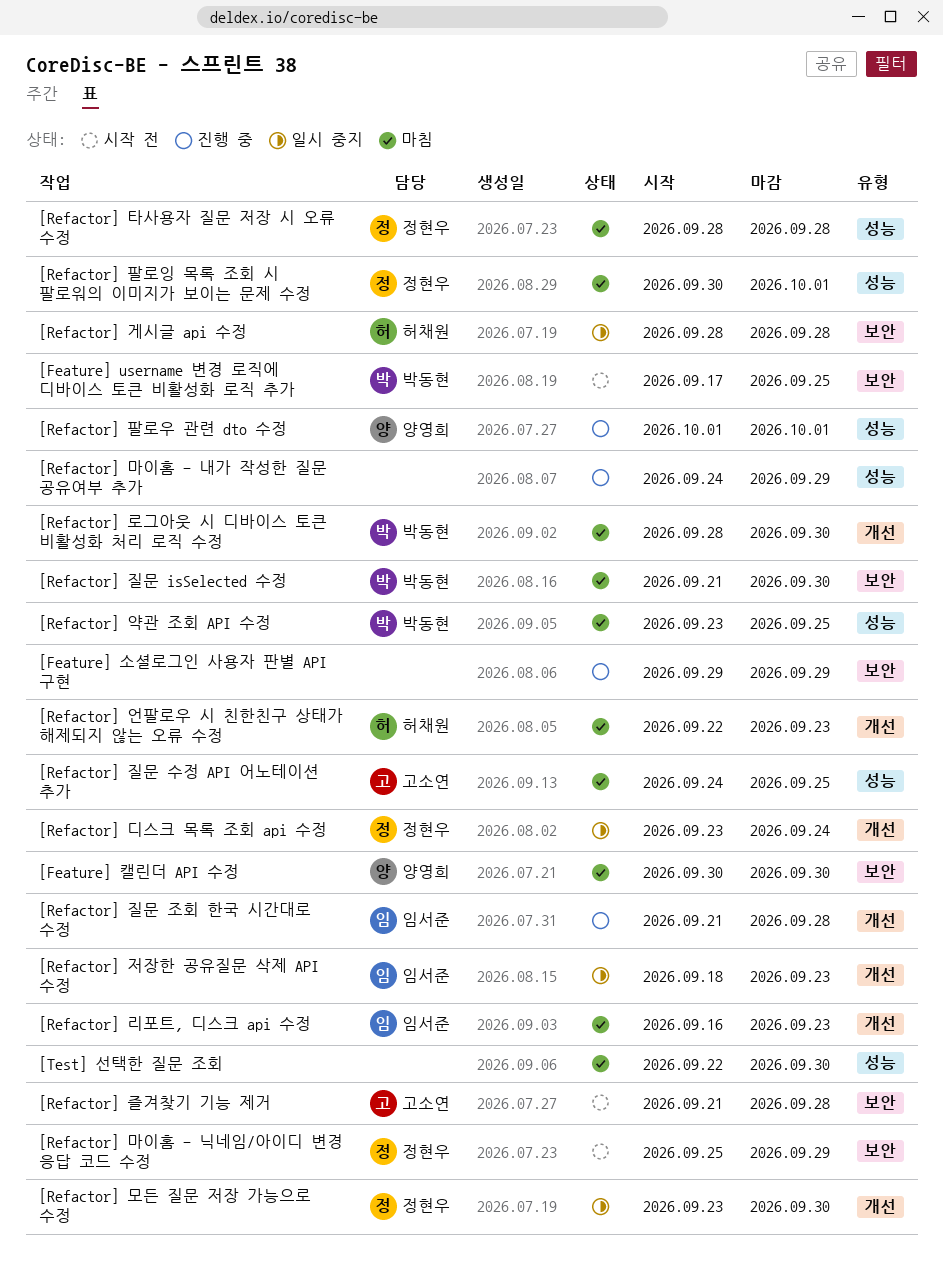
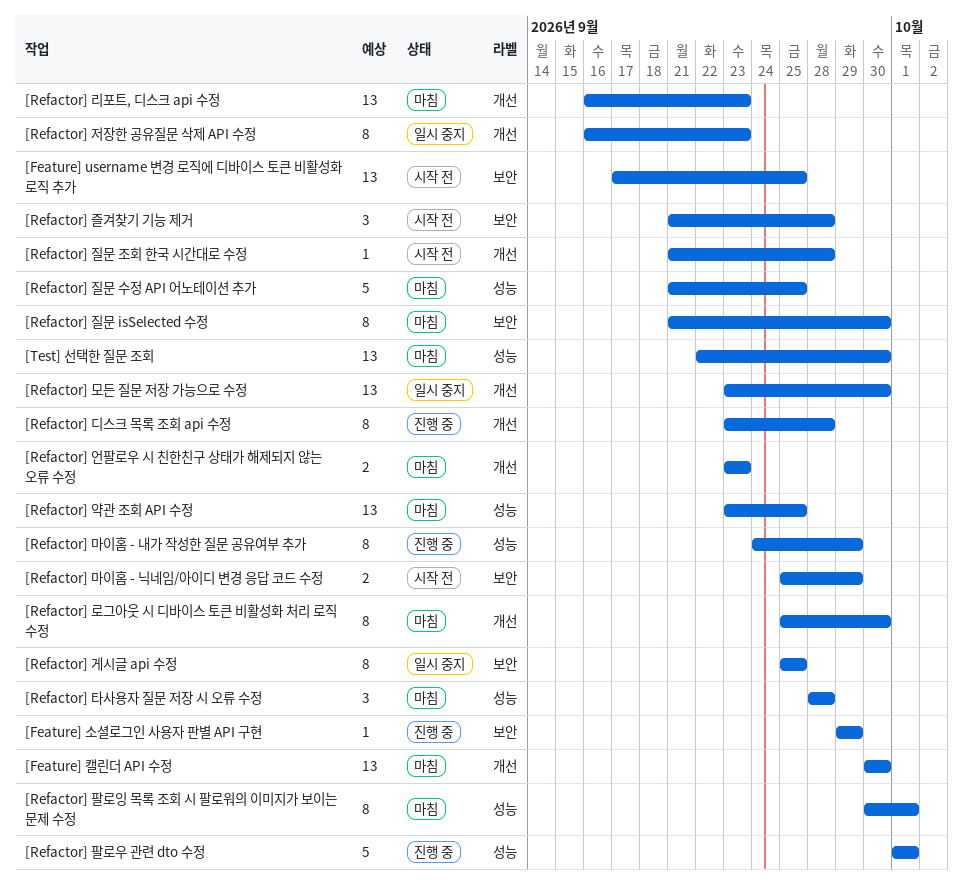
[Feature] 캘린더 API 수정, label: 보안 -> 개선
[Refactor] 게시글 api 수정, start: Sep 28 -> Sep 25
[Refactor] 게시글 api 수정, due: Sep 28 -> Sep 25
[Refactor] 디스크 목록 조회 api 수정, status: 일시 중지 -> 진행 중
[Refactor] 디스크 목록 조회 api 수정, due: Sep 24 -> Sep 28
[Refactor] 로그아웃 시 디바이스 토큰 비활성화 처리 로직 수정, start: Sep 28 -> Sep 25
[Refactor] 언팔로우 시 친한친구 상태가 해제되지 않는 오류 수정, start: Sep 22 -> Sep 23
[Refactor] 저장한 공유질문 삭제 API 수정, start: Sep 18 -> Sep 16
[Refactor] 질문 수정 API 어노테이션 추가, start: Sep 24 -> Sep 21
[Refactor] 질문 조회 한국 시간대로 수정, status: 진행 중 -> 시작 전

